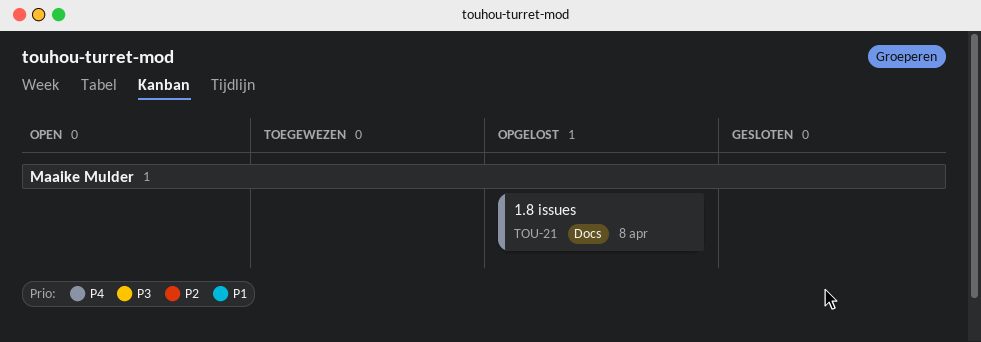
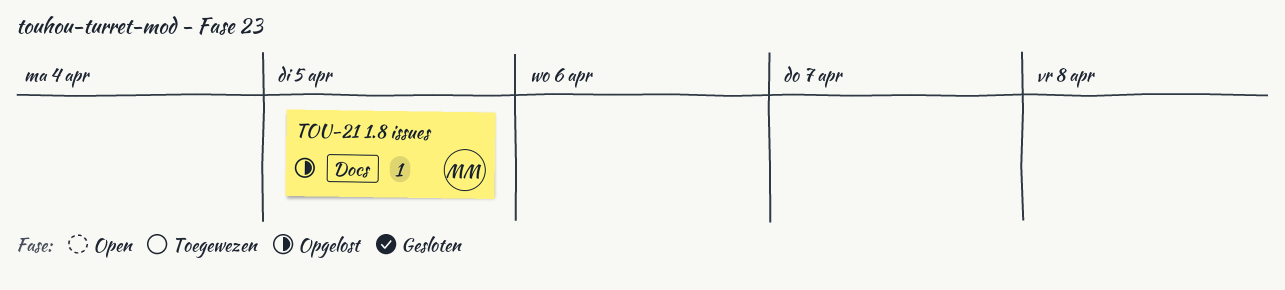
TOU-21, due: Apr 8 -> Apr 5

